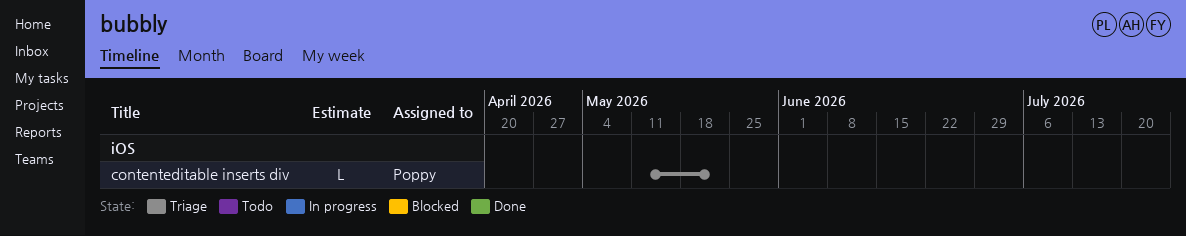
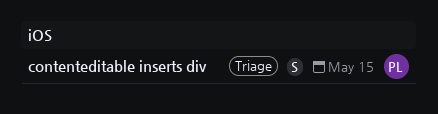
contenteditable inserts div, estimate: L -> S
contenteditable inserts div, due: May 22 -> May 15

